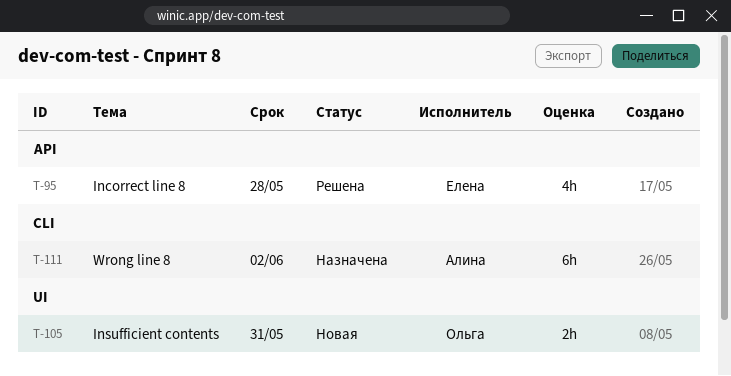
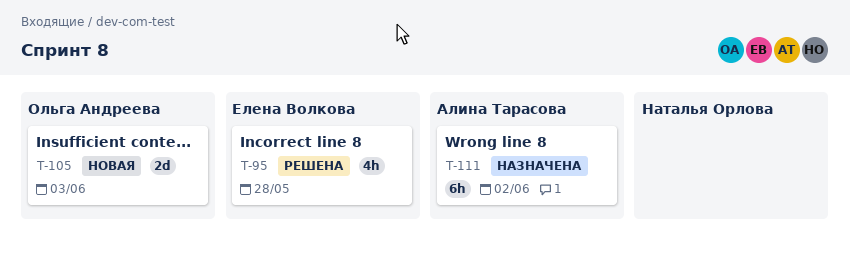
T-105, estimate: 2h -> 2d
T-105, due: May 31 -> Jun 3

